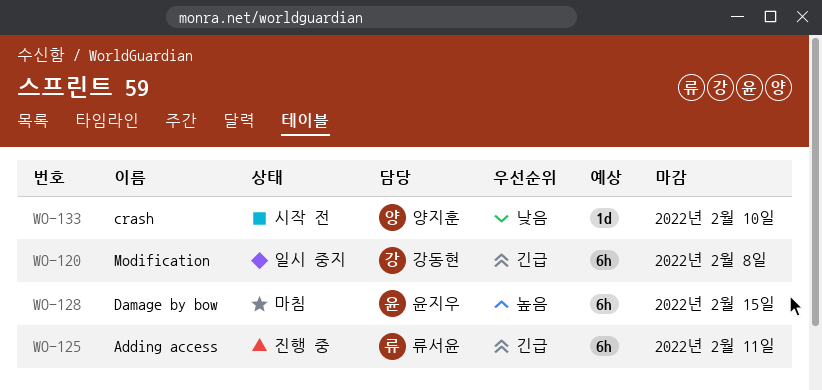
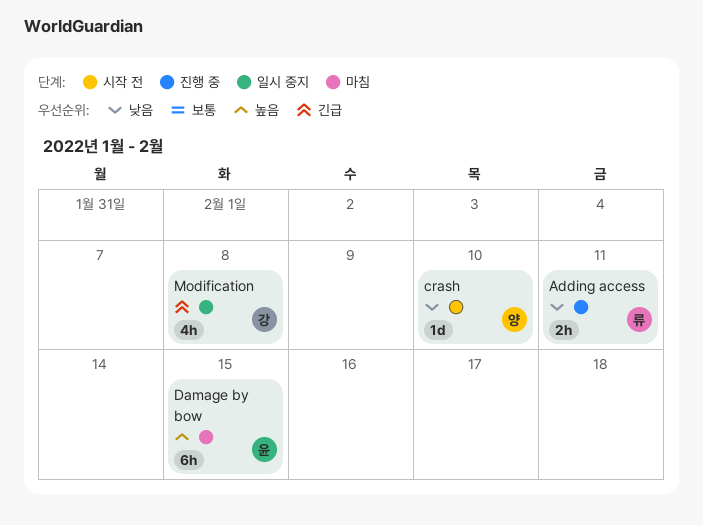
Adding access, priority: 긴급 -> 낮음
Adding access, estimate: 6h -> 2h
Modification, estimate: 6h -> 4h

